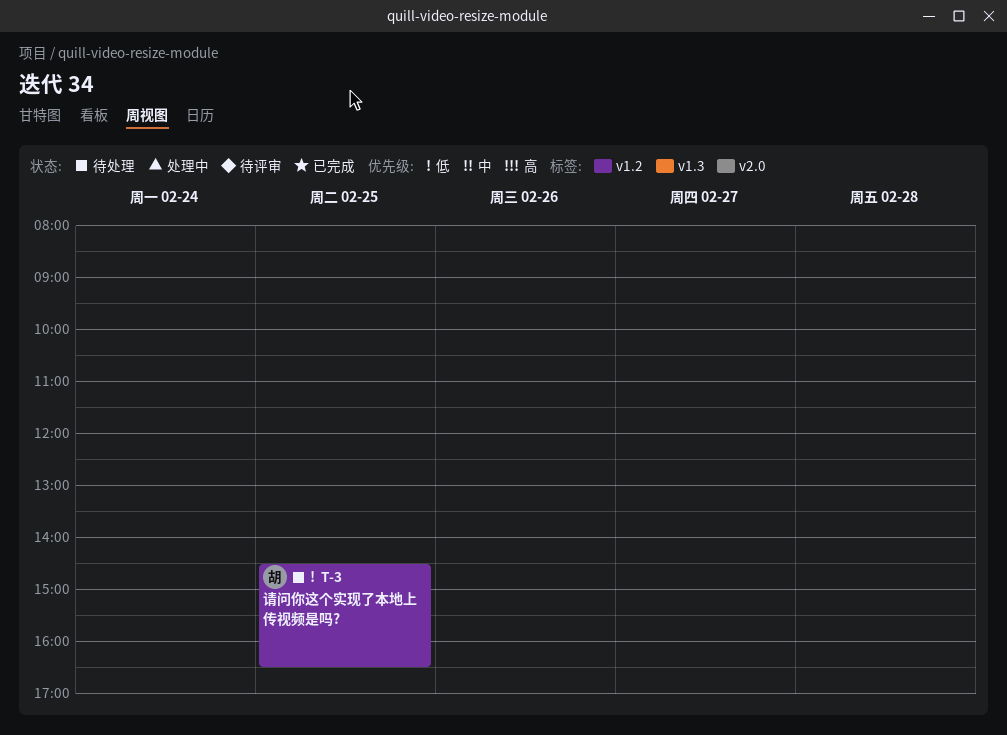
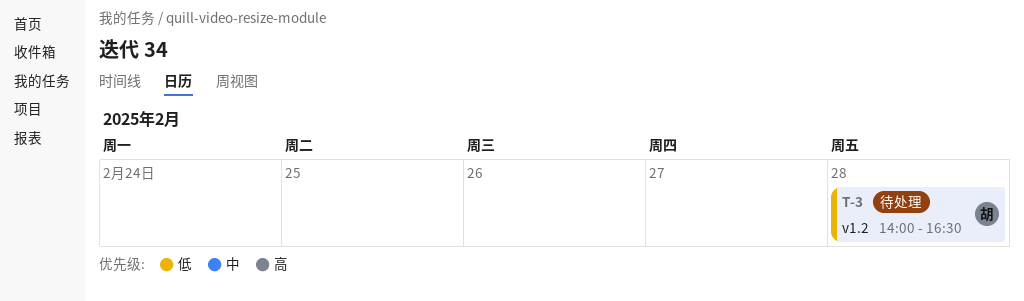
T-3, day: Feb 25 -> Feb 28
T-3, begins: 14:30 -> 14:00

